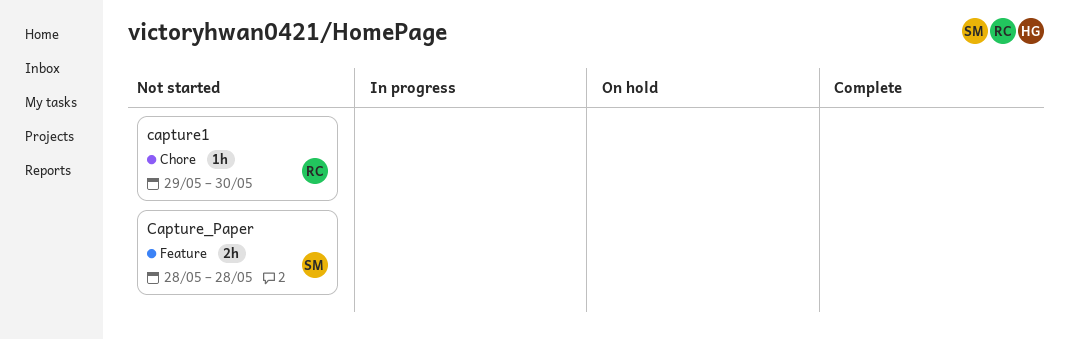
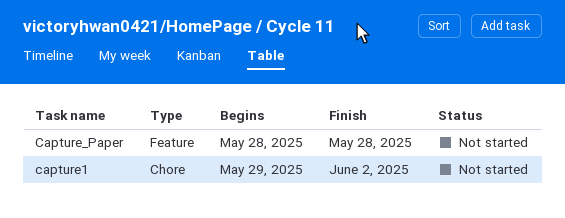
capture1, due: May 30 -> Jun 2

